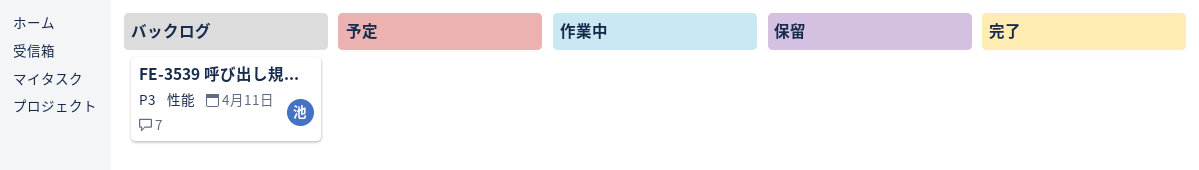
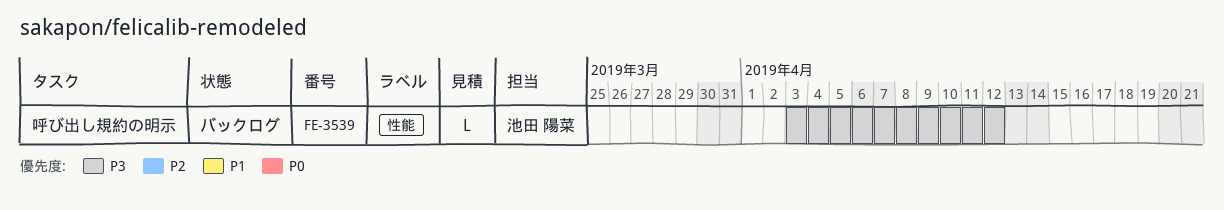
FE-3539, due: Apr 11 -> Apr 12

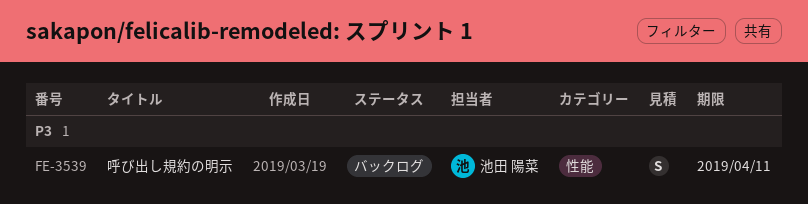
FE-3539, estimate: L -> S
FE-3539, due: Apr 12 -> Apr 11

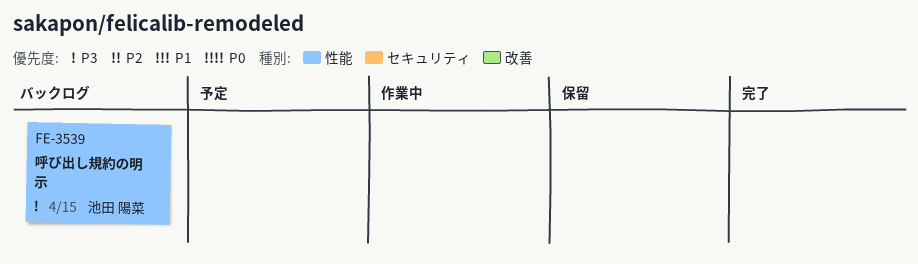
FE-3539, due: Apr 11 -> Apr 15

